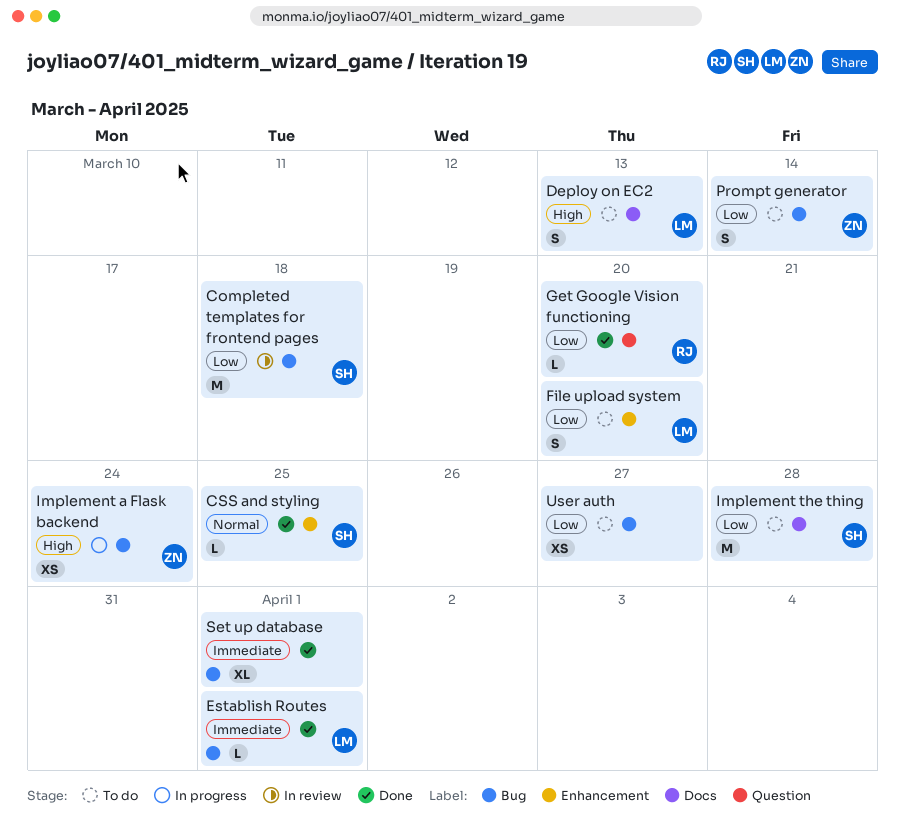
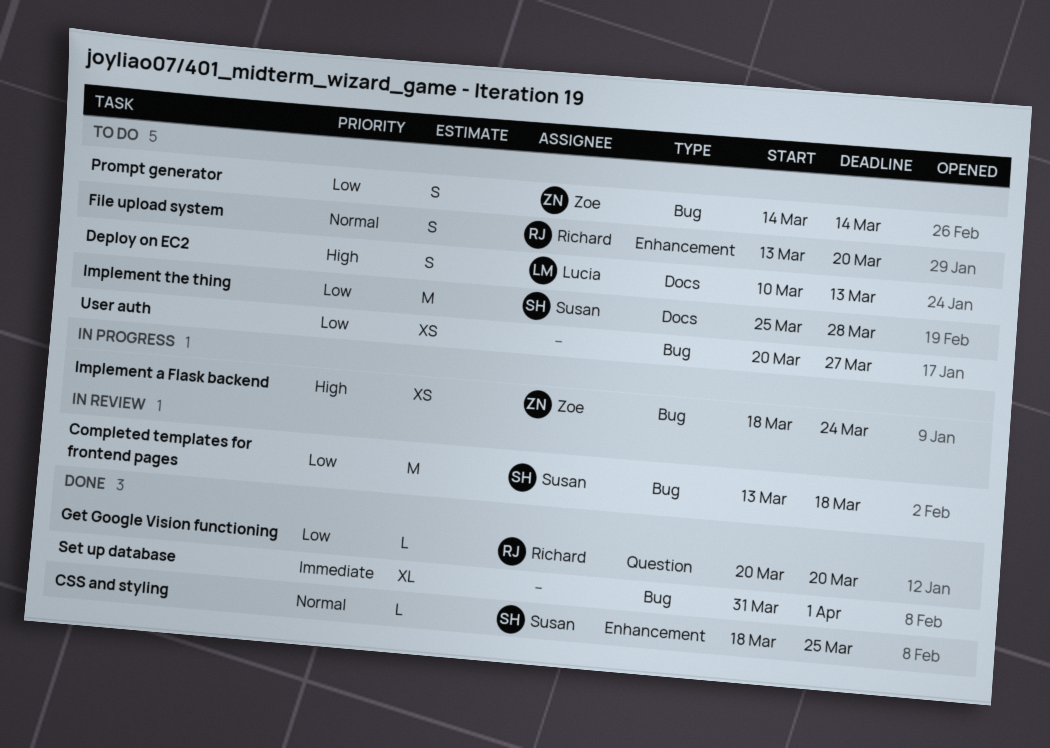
Establish Routes: present -> none
File upload system, owner: Lucia -> Richard
File upload system, priority: Low -> Normal

